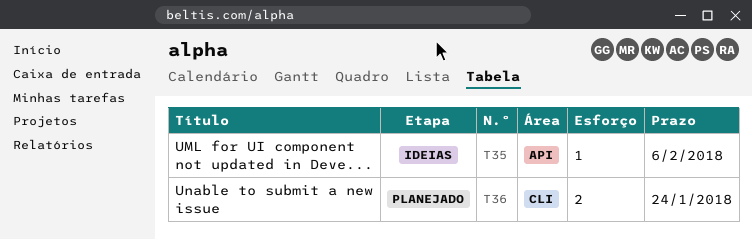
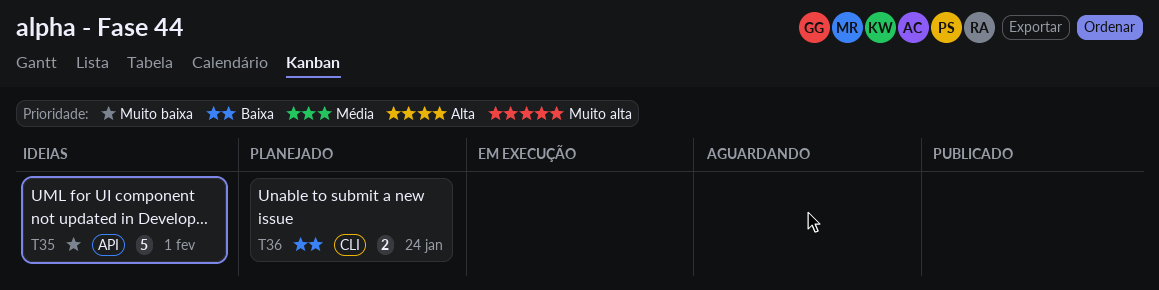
T35, estimate: 1 -> 5
T35, due: Feb 6 -> Feb 1

